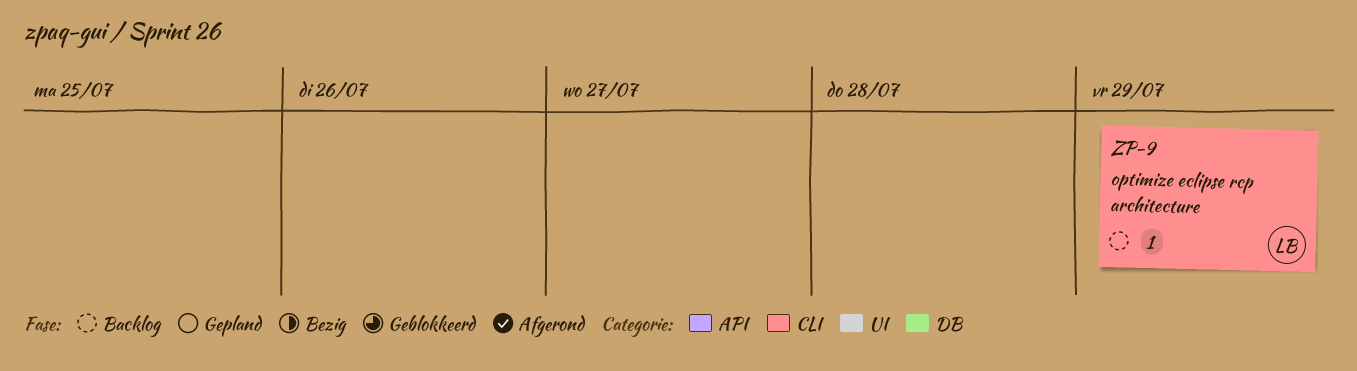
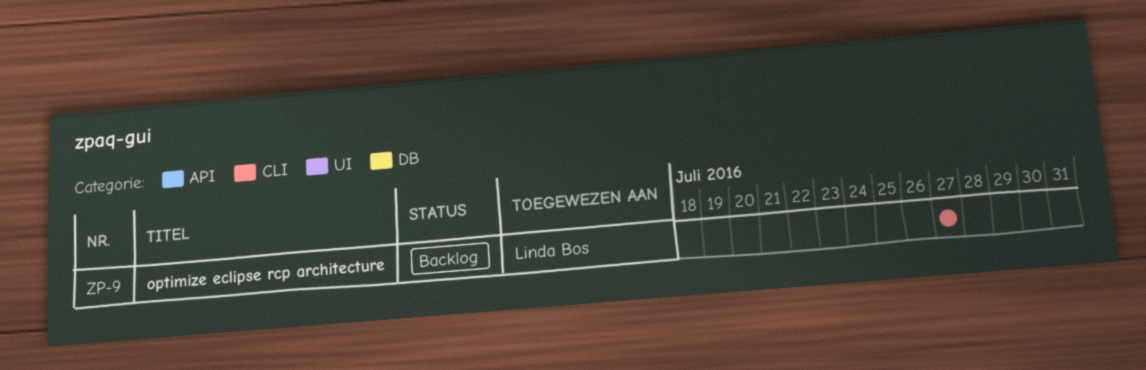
ZP-9, due: Jul 29 -> Jul 27

